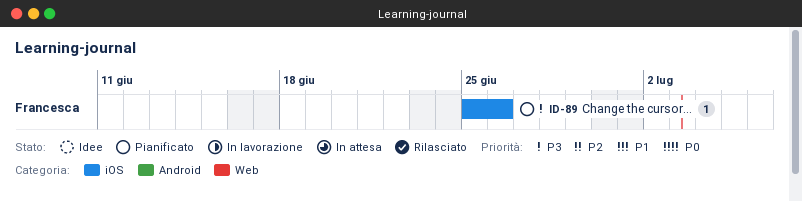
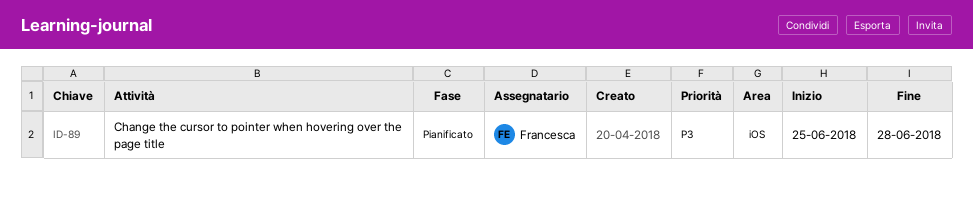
ID-89, due: Jun 26 -> Jun 28

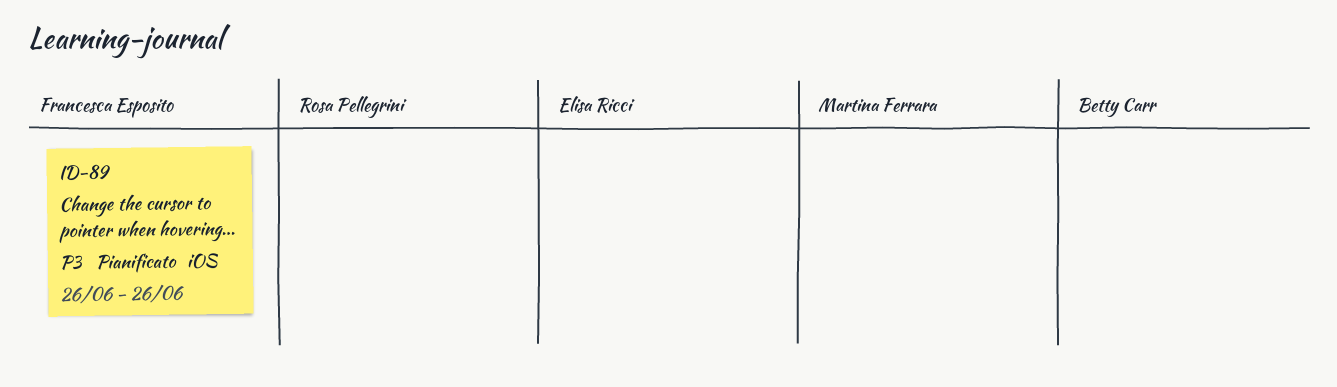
ID-89, start: Jun 25 -> Jun 26
ID-89, due: Jun 28 -> Jun 26

